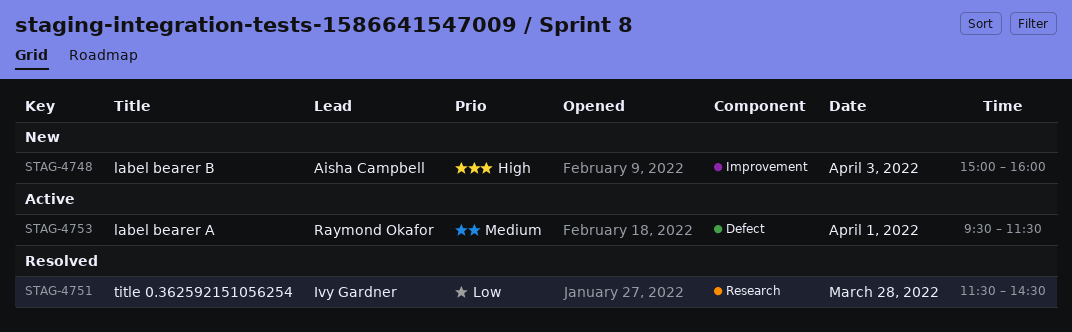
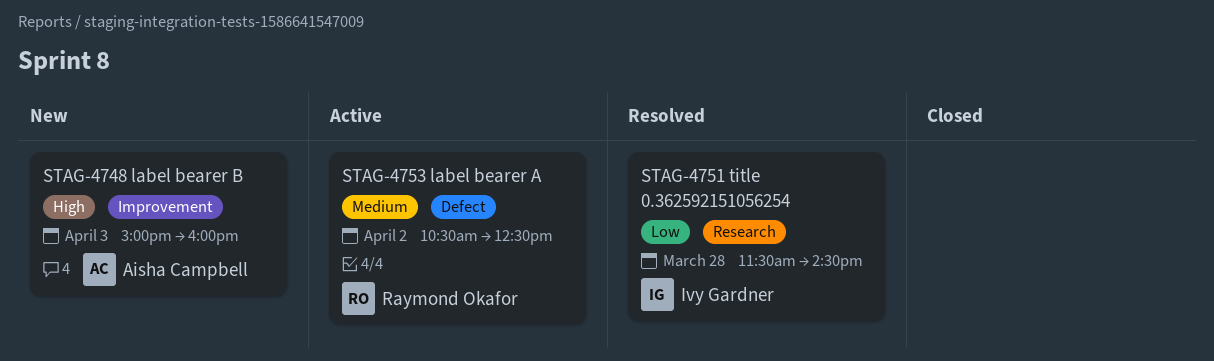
STAG-4753, day: Apr 1 -> Apr 2
STAG-4753, begins: 09:30 -> 10:30
STAG-4753, ends: 11:30 -> 12:30

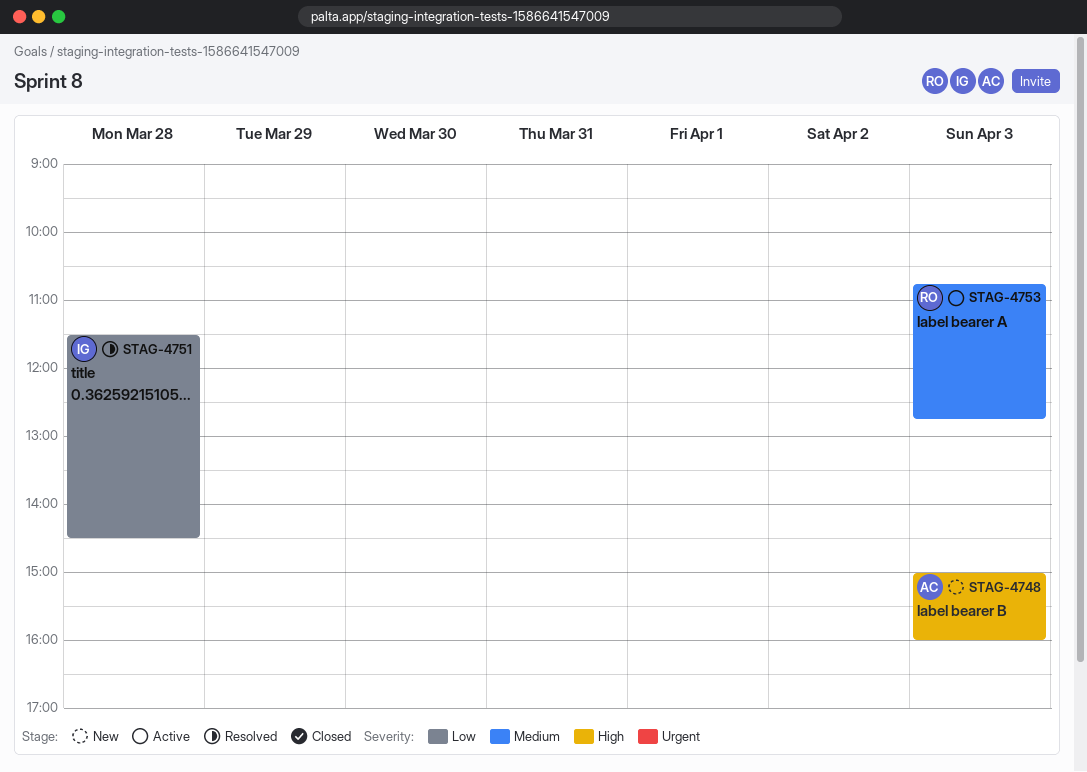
STAG-4753, day: Apr 2 -> Apr 3
STAG-4753, begins: 10:30 -> 10:45
STAG-4753, ends: 12:30 -> 12:45

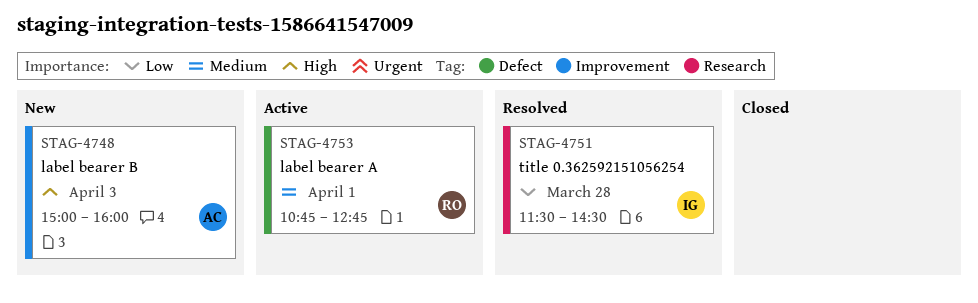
STAG-4753, day: Apr 3 -> Apr 1

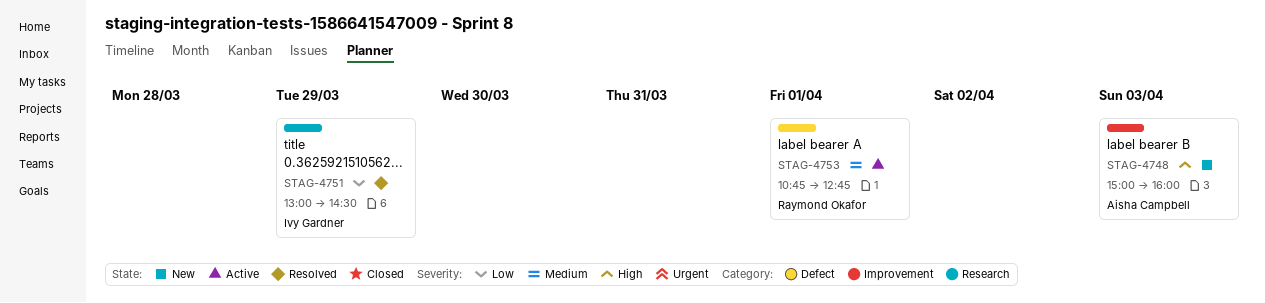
STAG-4751, day: Mar 28 -> Mar 29
STAG-4751, begins: 11:30 -> 13:00

